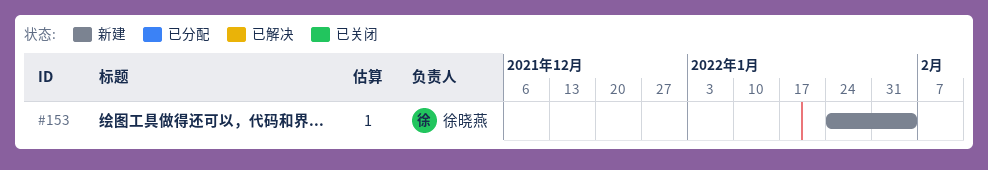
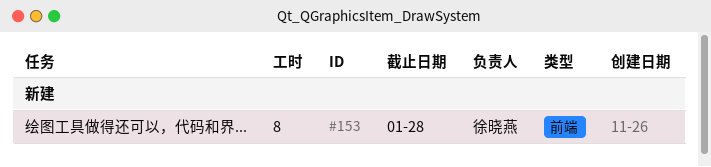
#153, estimate: 1 -> 8
#153, due: Feb 4 -> Jan 28

